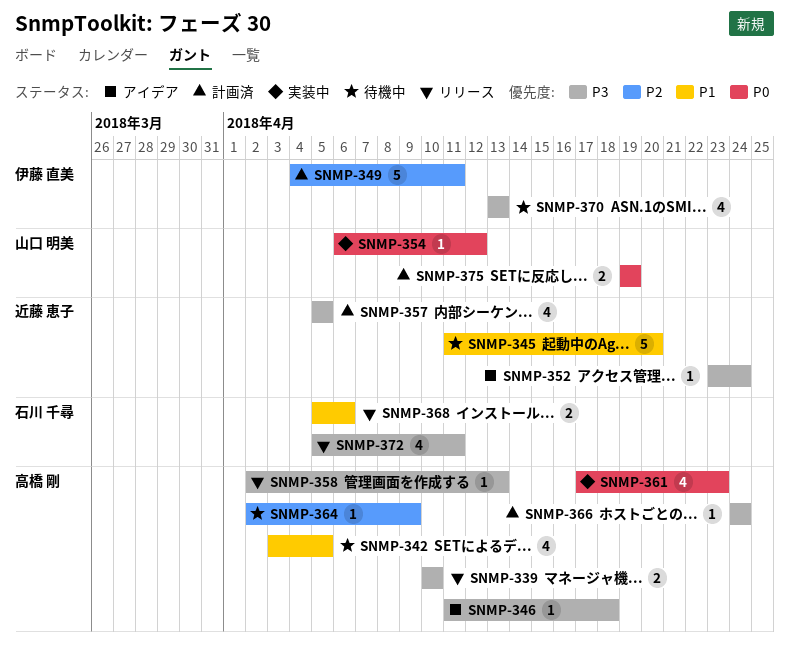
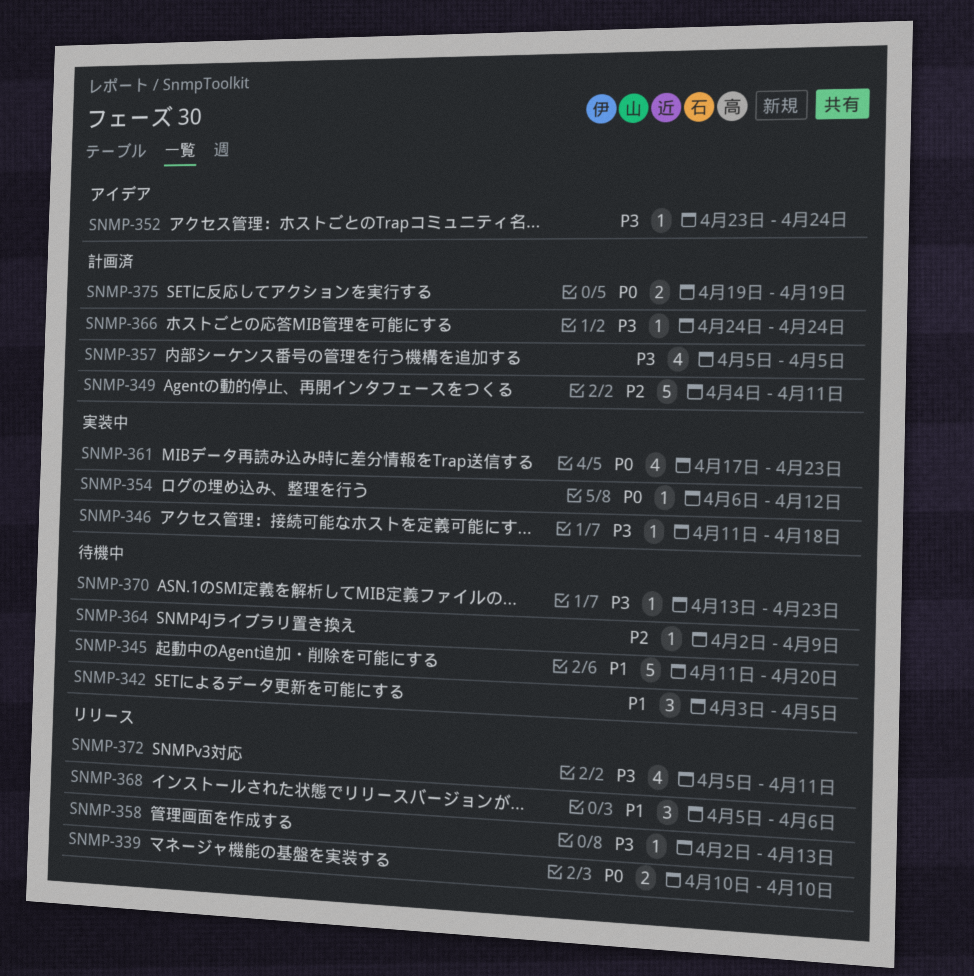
SNMP-339, priority: P3 -> P0
SNMP-342, estimate: 4 -> 3
SNMP-346, status: アイデア -> 実装中
SNMP-368, estimate: 2 -> 3
SNMP-370, estimate: 4 -> 1
SNMP-370, due: Apr 13 -> Apr 23

